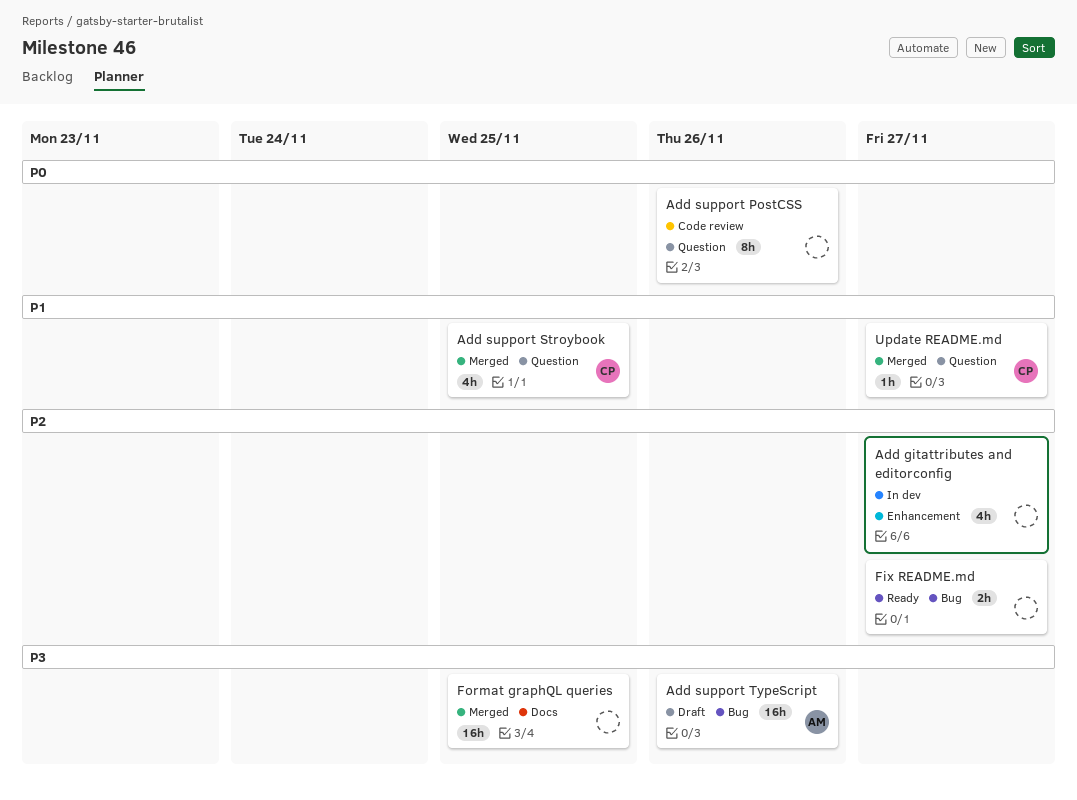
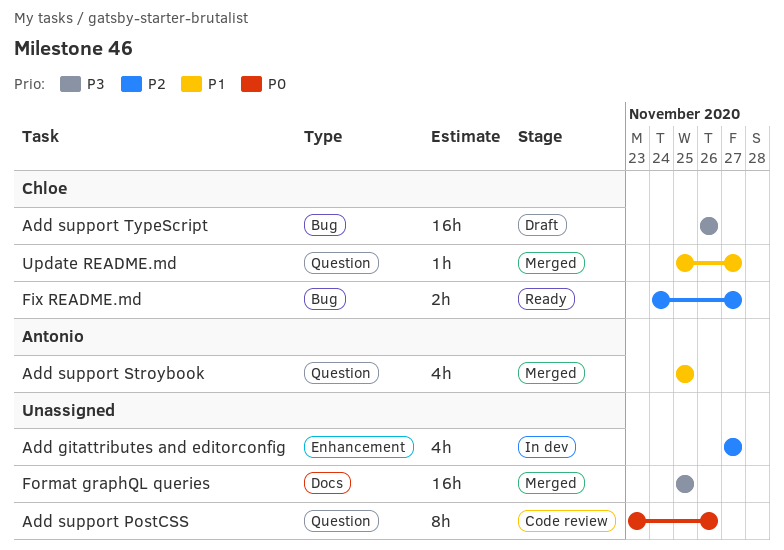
Add support Stroybook, owner: Chloe -> Antonio
Add support TypeScript, owner: Antonio -> Chloe
Fix README.md, owner: none -> Chloe

